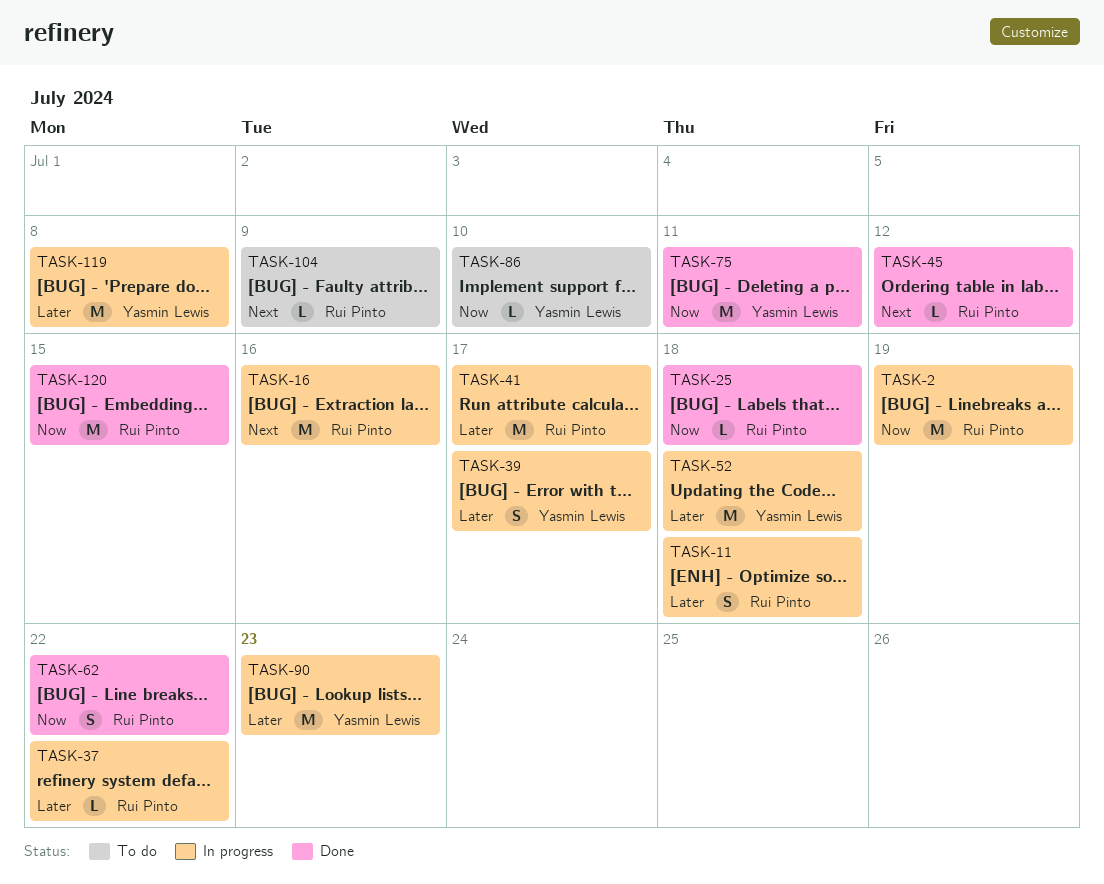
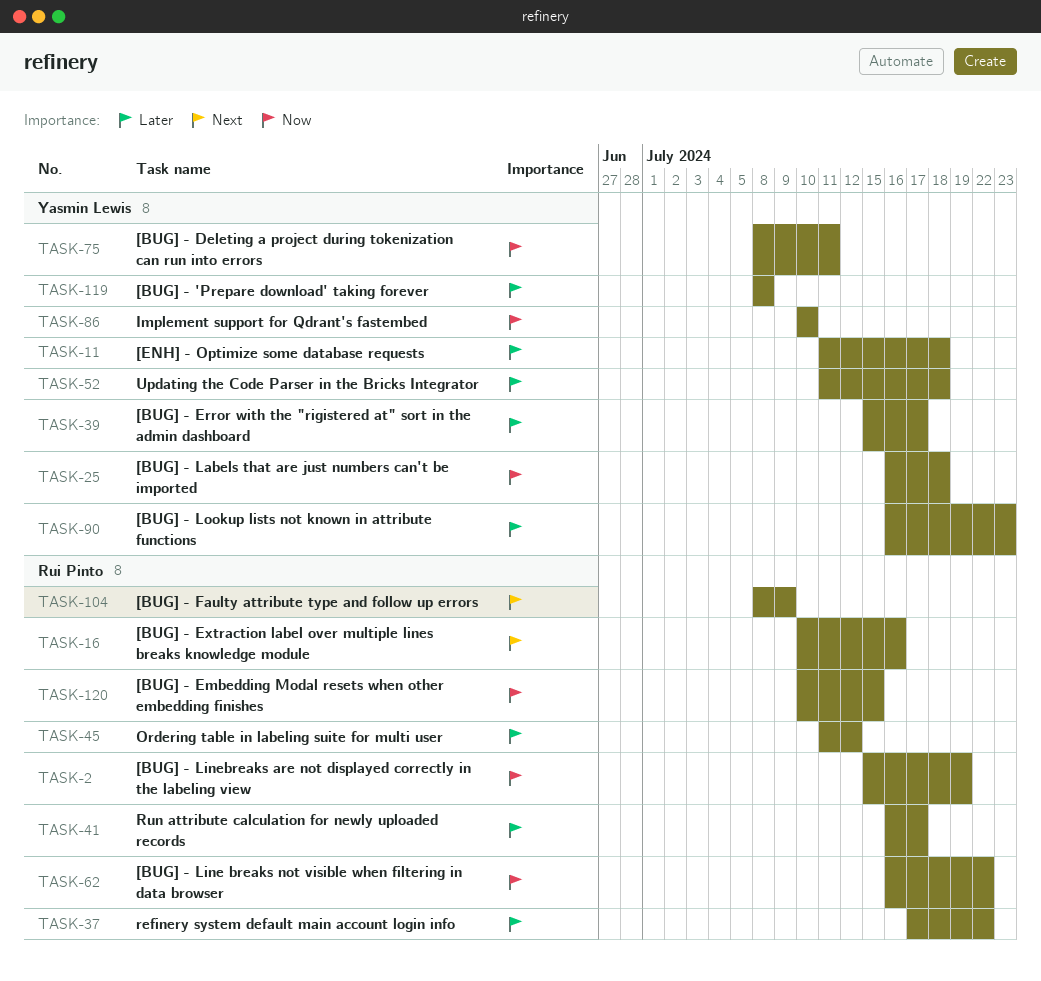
TASK-11, owner: Rui Pinto -> Yasmin Lewis
TASK-25, owner: Rui Pinto -> Yasmin Lewis
TASK-45, priority: Next -> Later

